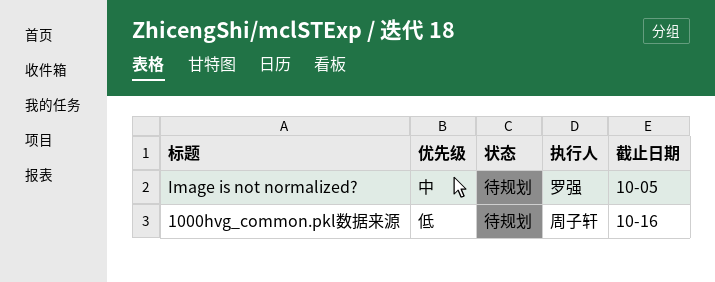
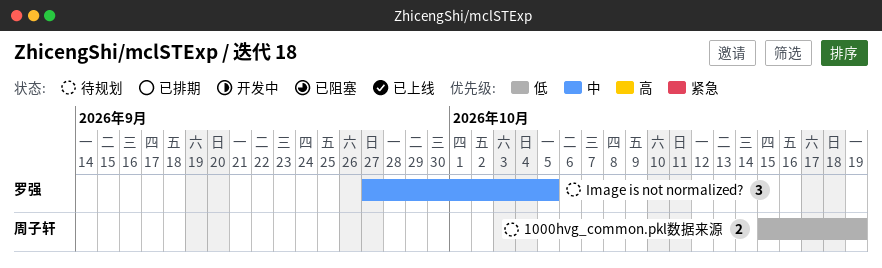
1000hvg_common.pkl数据来源, due: Oct 16 -> Oct 19

